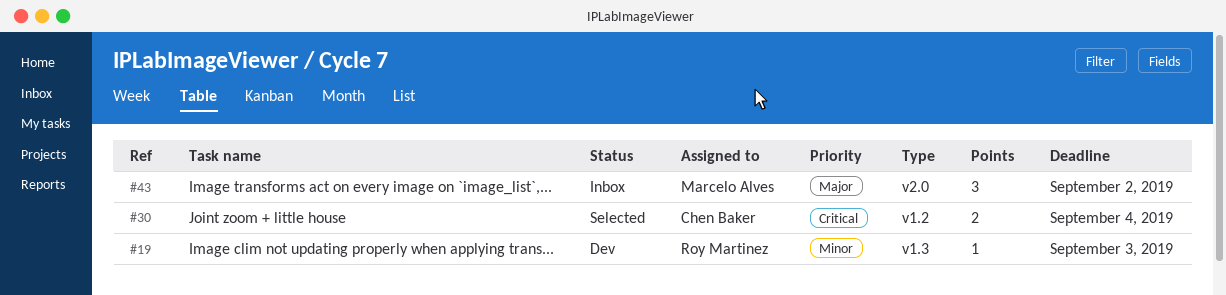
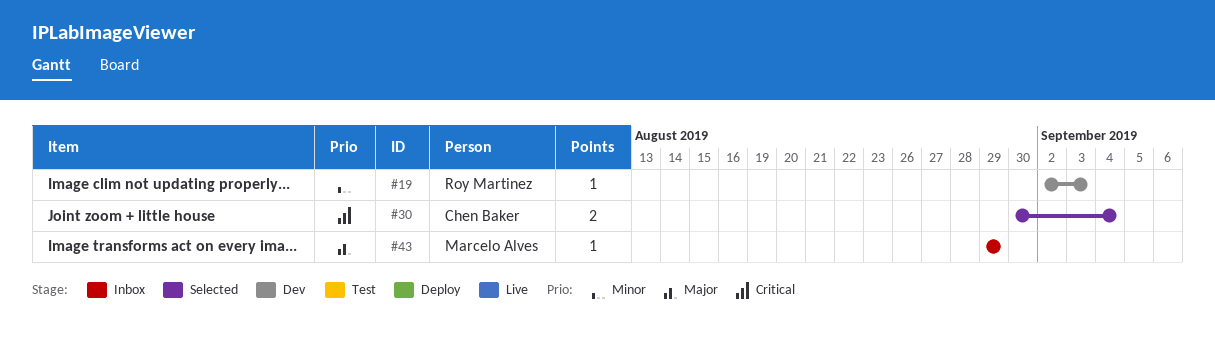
#43, estimate: 3 -> 1
#43, due: Sep 2 -> Aug 29

